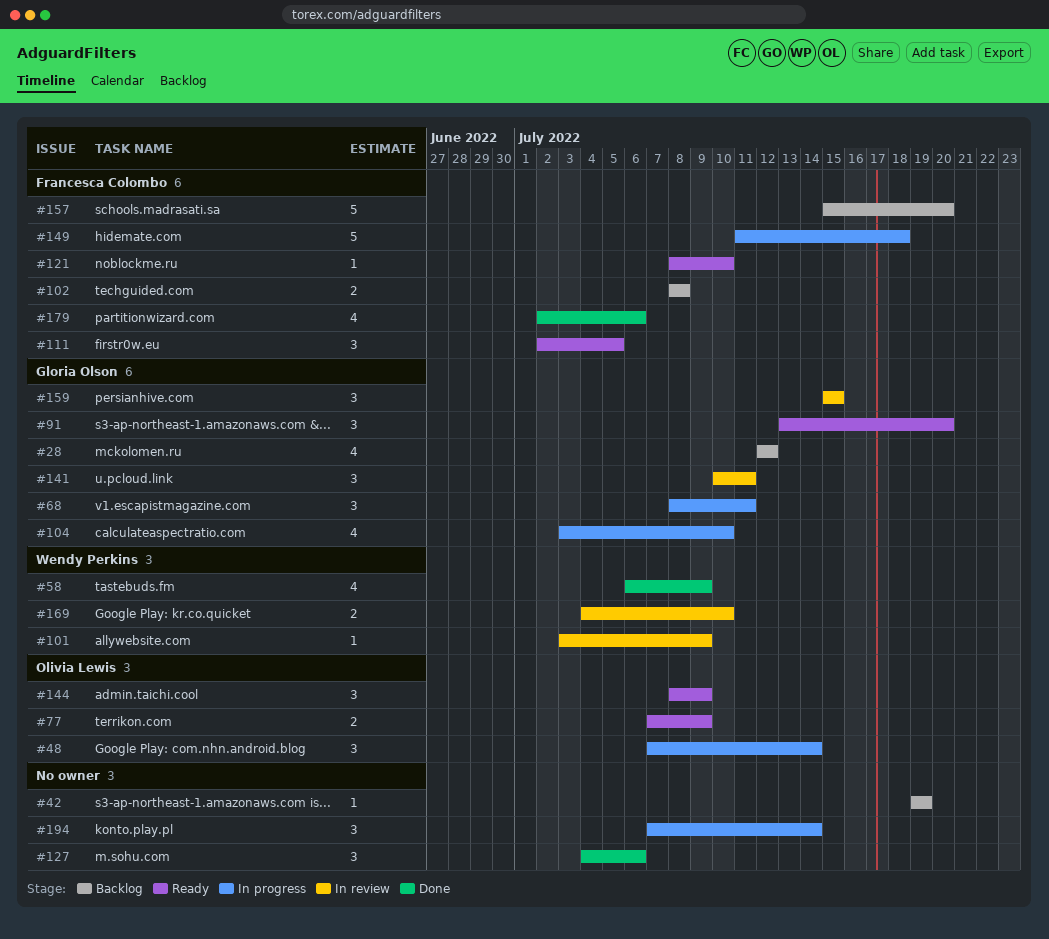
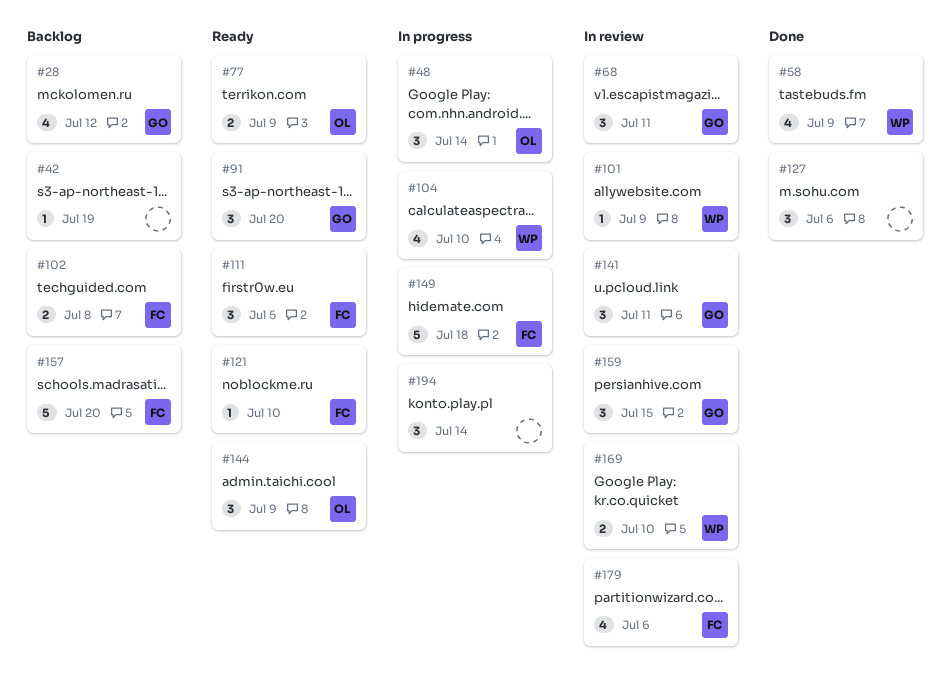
#68, status: In progress -> In review
#104, owner: Gloria Olson -> Wendy Perkins
#179, status: Done -> In review

